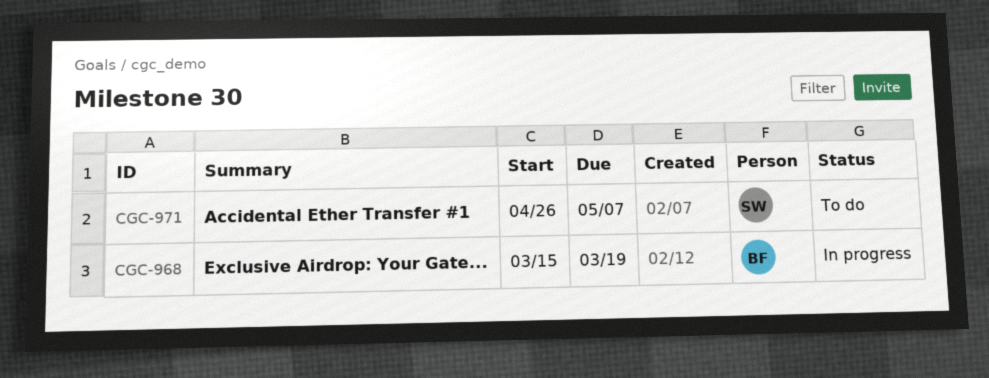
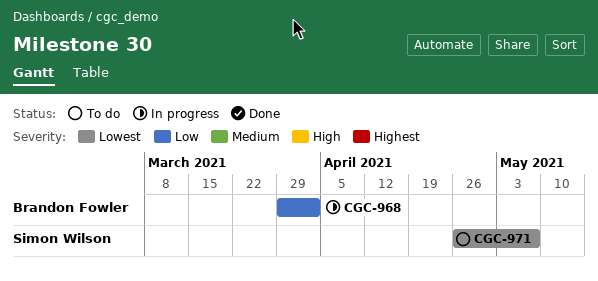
CGC-968, start: Mar 15 -> Mar 29
CGC-968, due: Mar 19 -> Apr 2

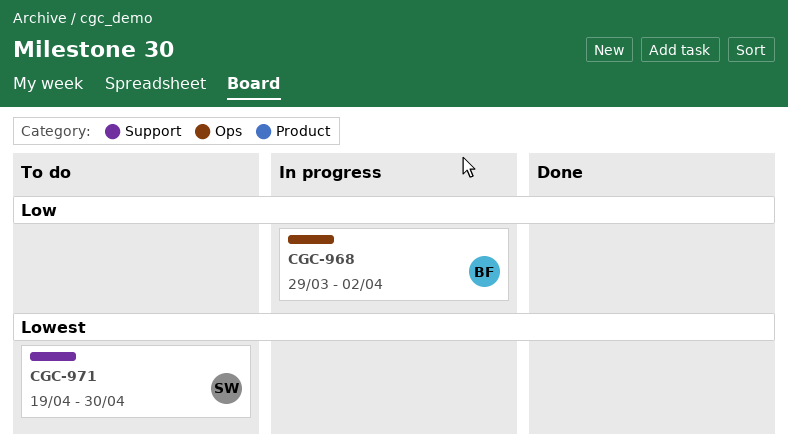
CGC-971, start: Apr 26 -> Apr 19
CGC-971, due: May 7 -> Apr 30

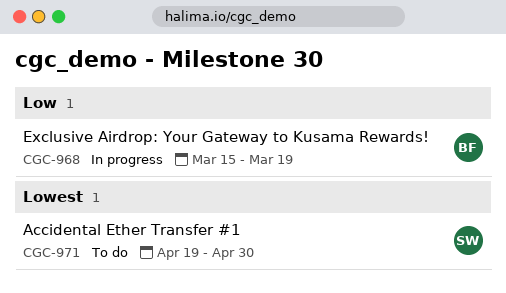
CGC-968, start: Mar 29 -> Mar 15
CGC-968, due: Apr 2 -> Mar 19

